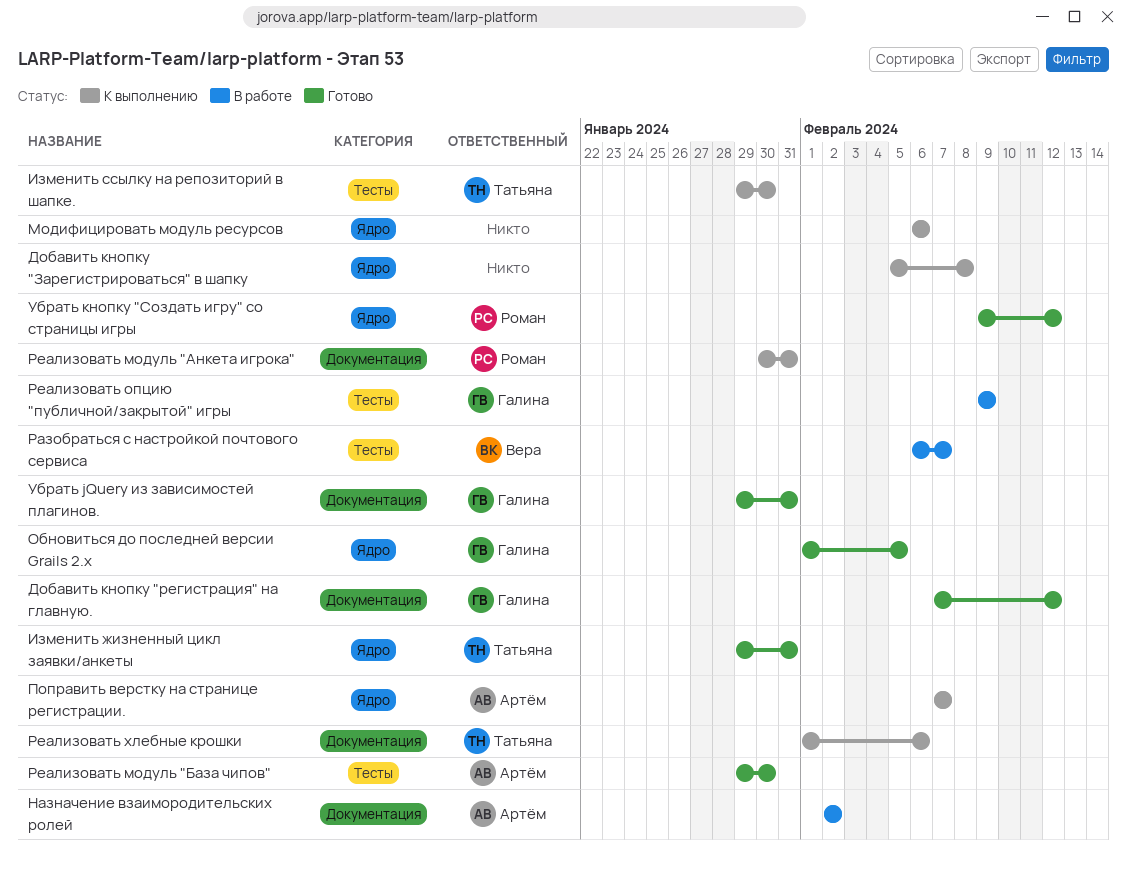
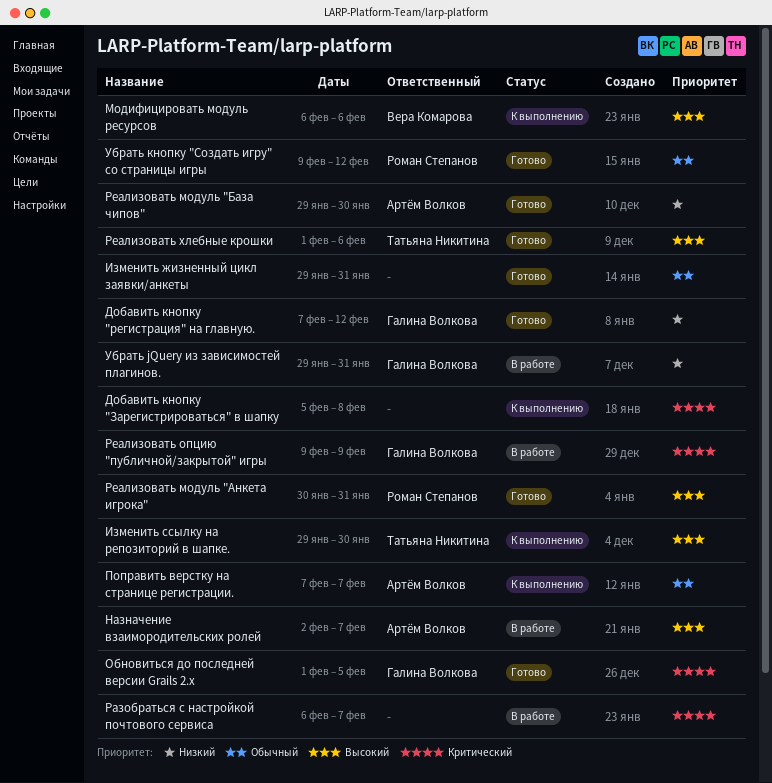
Изменить жизненный цикл заявки/анкеты, owner: Татьяна Никитина -> none
Модифицировать модуль ресурсов, owner: none -> Вера Комарова
Назначение взаимородительских ролей, due: Feb 2 -> Feb 7
Разобраться с настройкой почтового сервиса, owner: Вера Комарова -> none
Реализовать модуль "Анкета игрока", status: К выполнению -> Готово
Реализовать хлебные крошки, status: К выполнению -> Готово
Убрать jQuery из зависимостей плагинов., status: Готово -> В работе

